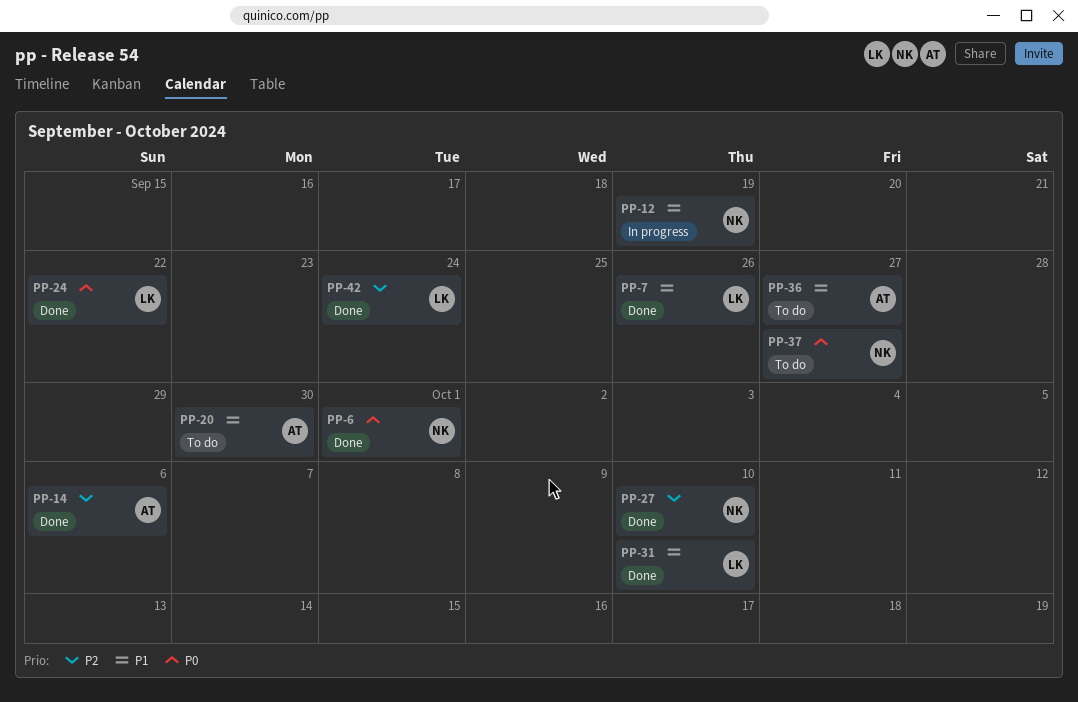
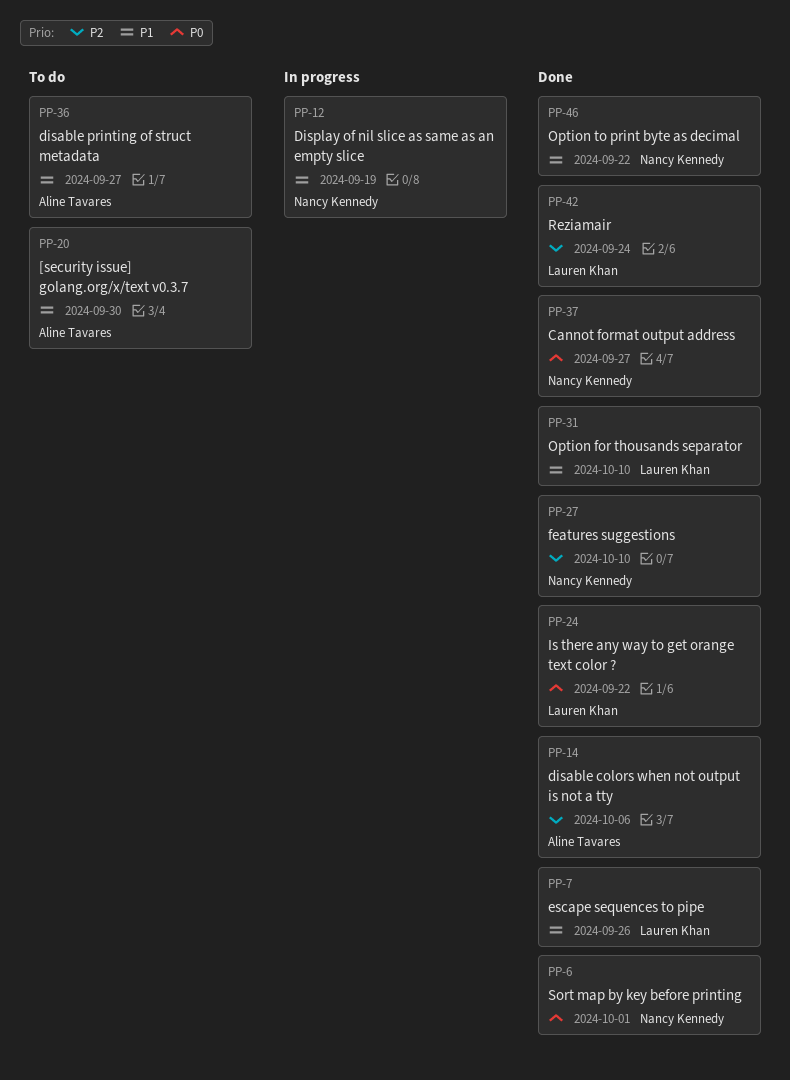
PP-37, status: To do -> Done
PP-46: none -> present

